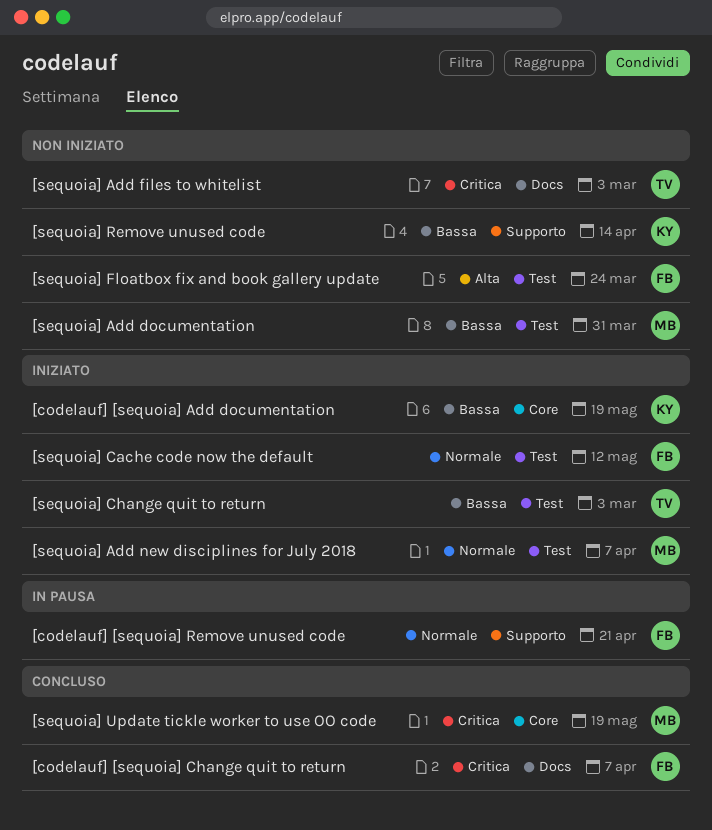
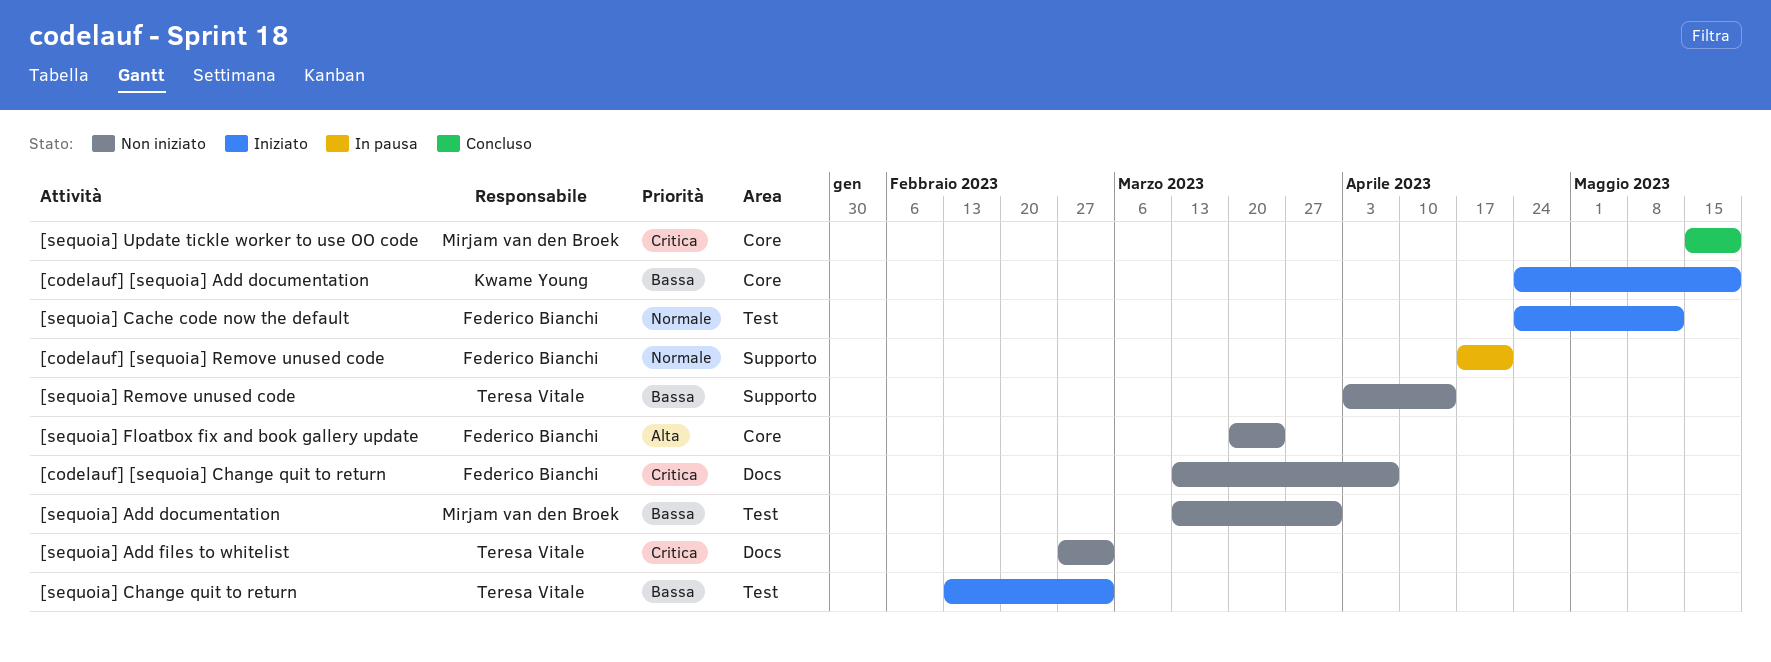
[codelauf] [sequoia] Change quit to return, status: Concluso -> Non iniziato
[sequoia] Add new disciplines for July 2018: present -> none
[sequoia] Floatbox fix and book gallery update, label: Test -> Core
[sequoia] Remove unused code, owner: Kwame Young -> Teresa Vitale

